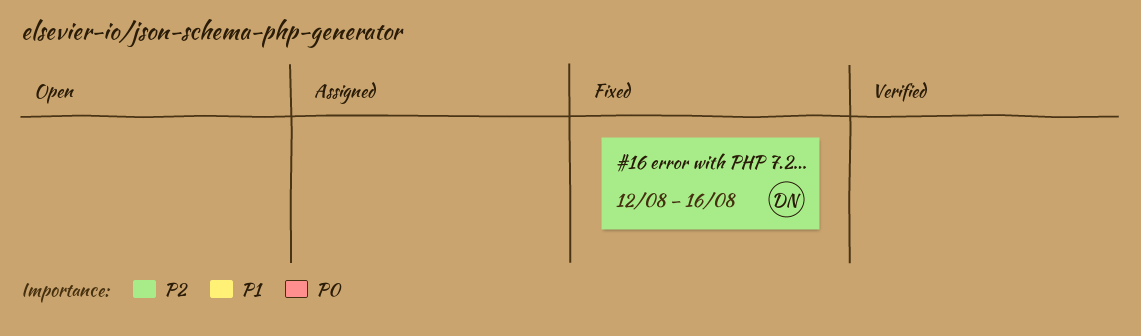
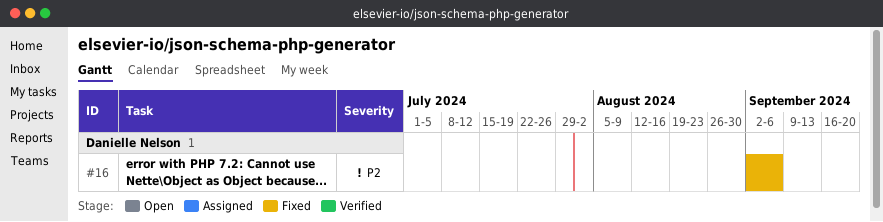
#16, start: Aug 12 -> Sep 2
#16, due: Aug 16 -> Sep 6

